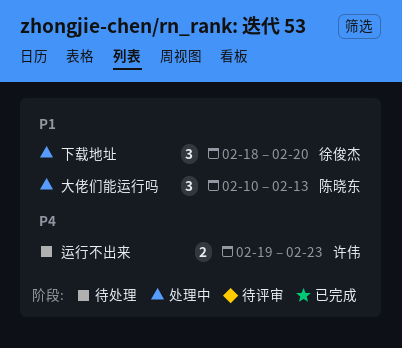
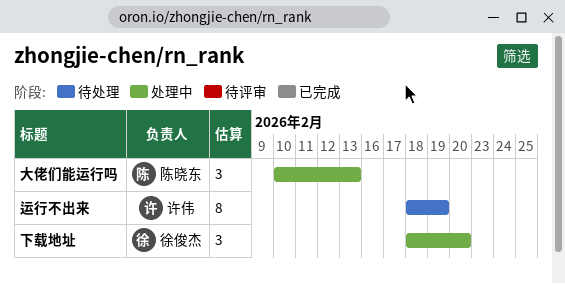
运行不出来, estimate: 2 -> 8
运行不出来, start: Feb 19 -> Feb 18
运行不出来, due: Feb 23 -> Feb 19

